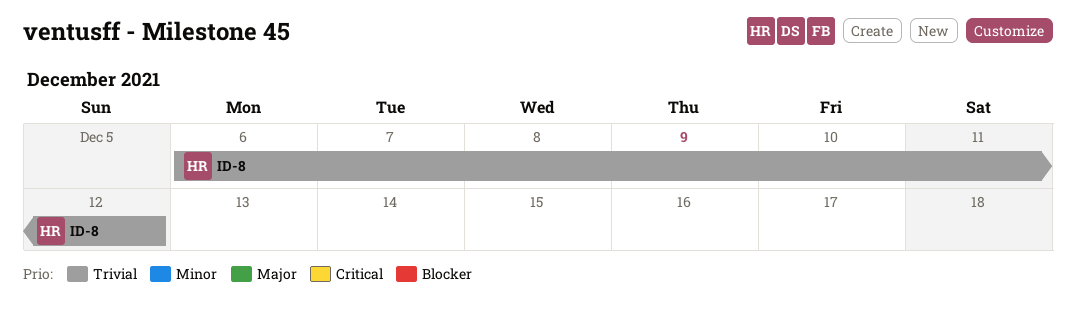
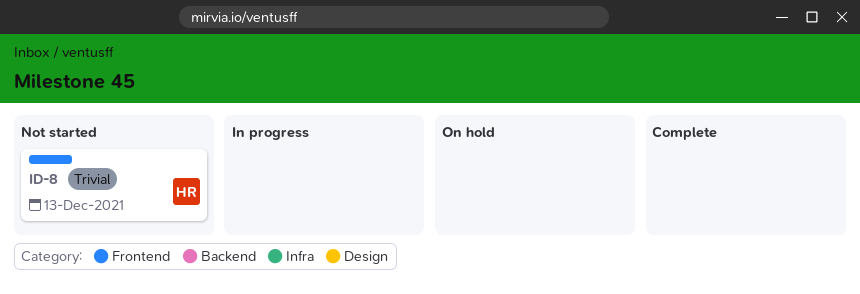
ID-8, due: Dec 12 -> Dec 13

